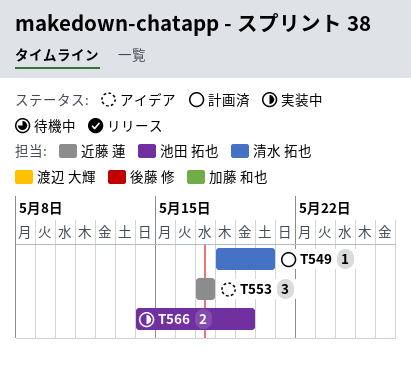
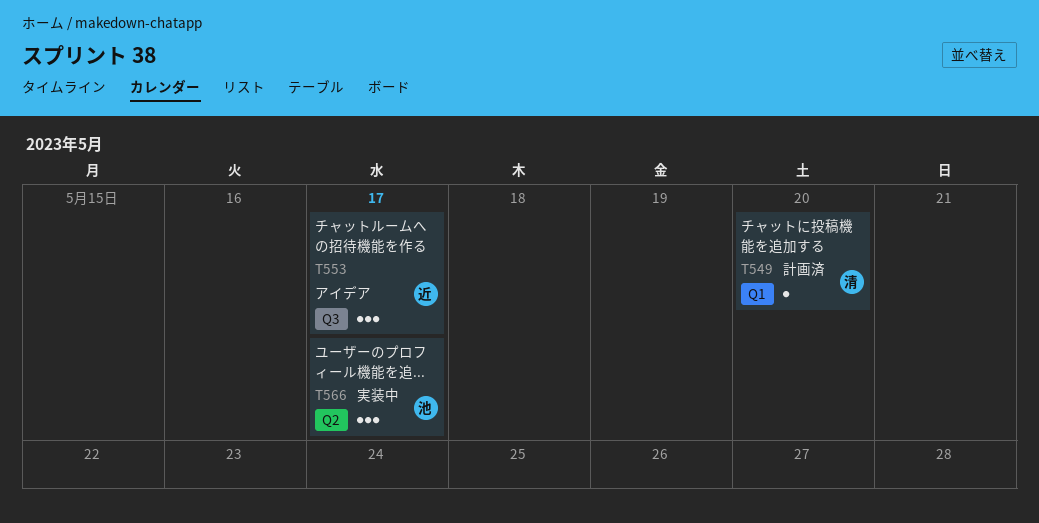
T566, estimate: 2 -> 3
T566, due: May 19 -> May 17

